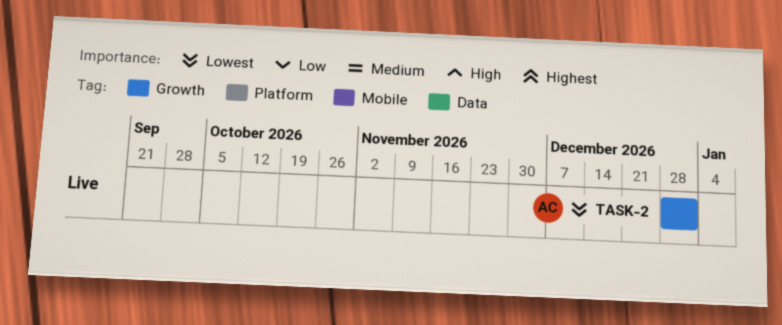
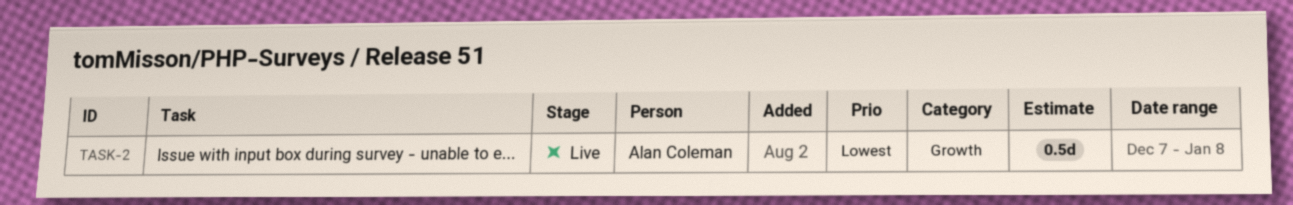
TASK-2, start: Dec 28 -> Dec 7
TASK-2, due: Jan 1 -> Jan 8

